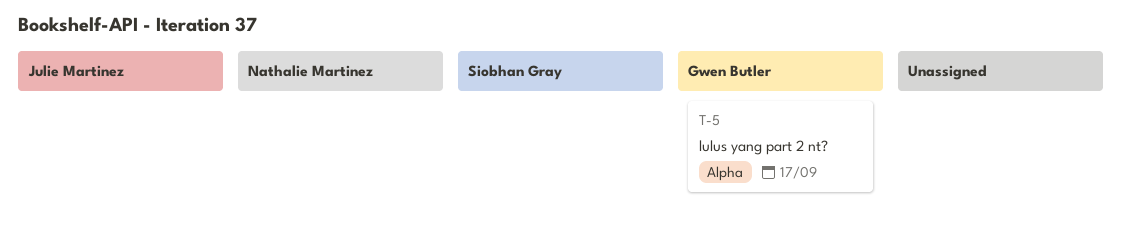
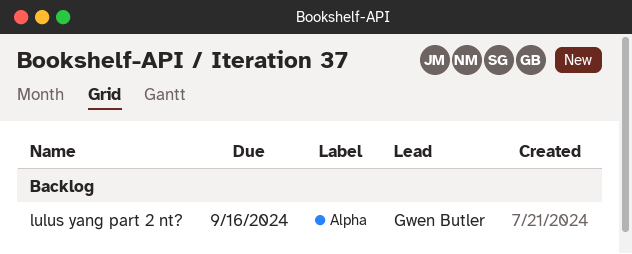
lulus yang part 2 nt?, due: Sep 17 -> Sep 16

